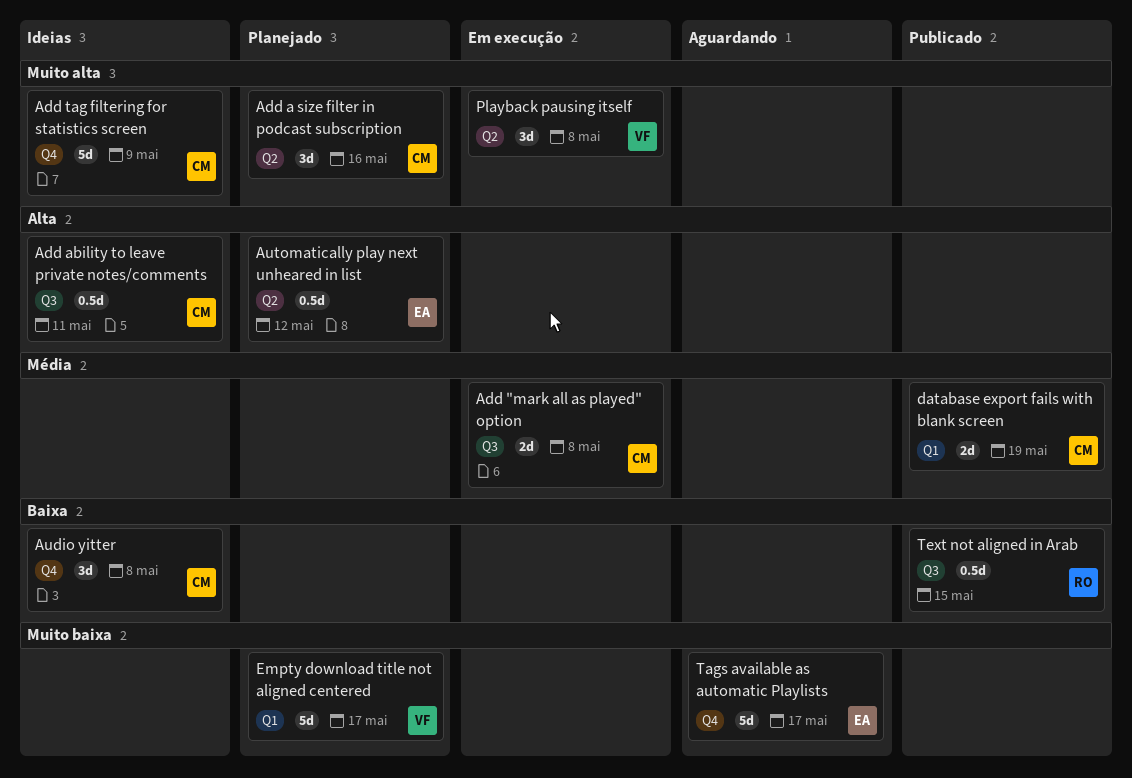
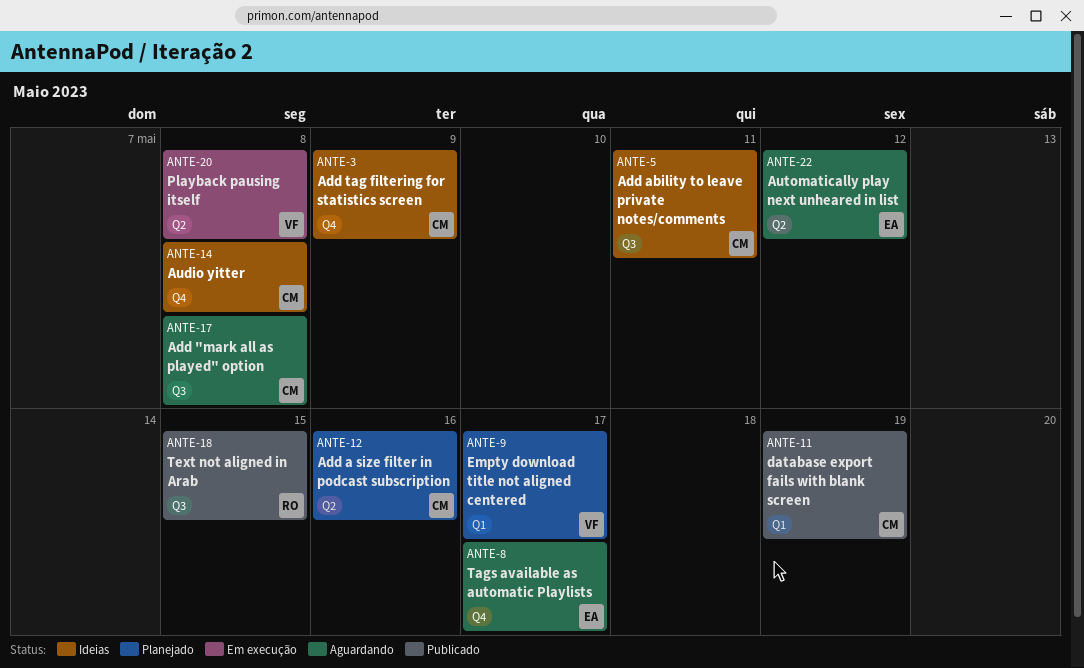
Add "mark all as played" option, status: Em execução -> Aguardando
Automatically play next unheared in list, status: Planejado -> Aguardando

